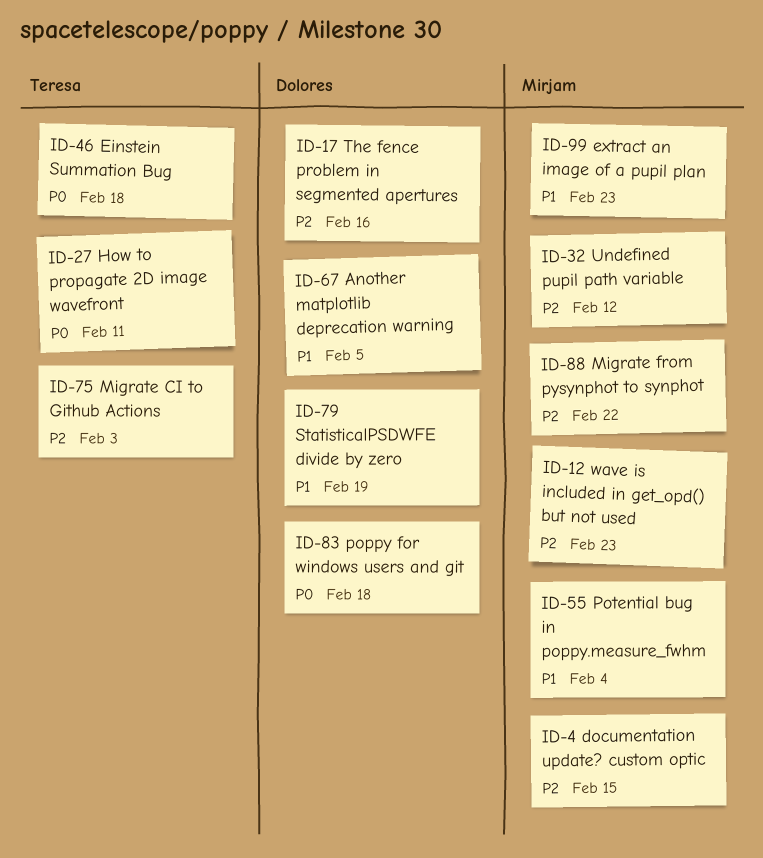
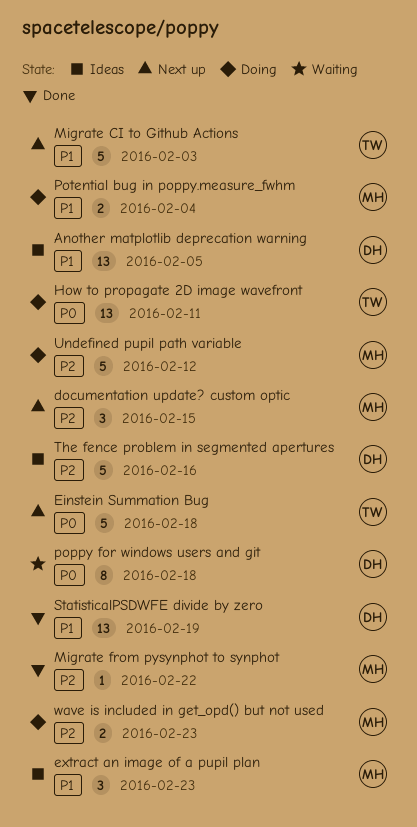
Migrate CI to Github Actions, priority: P2 -> P1

